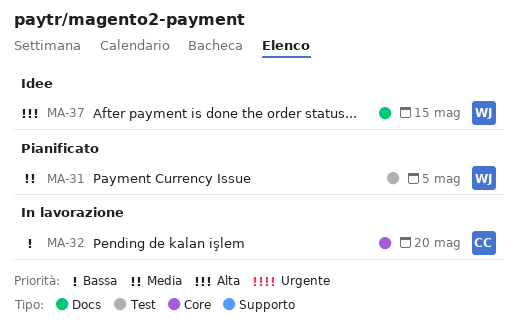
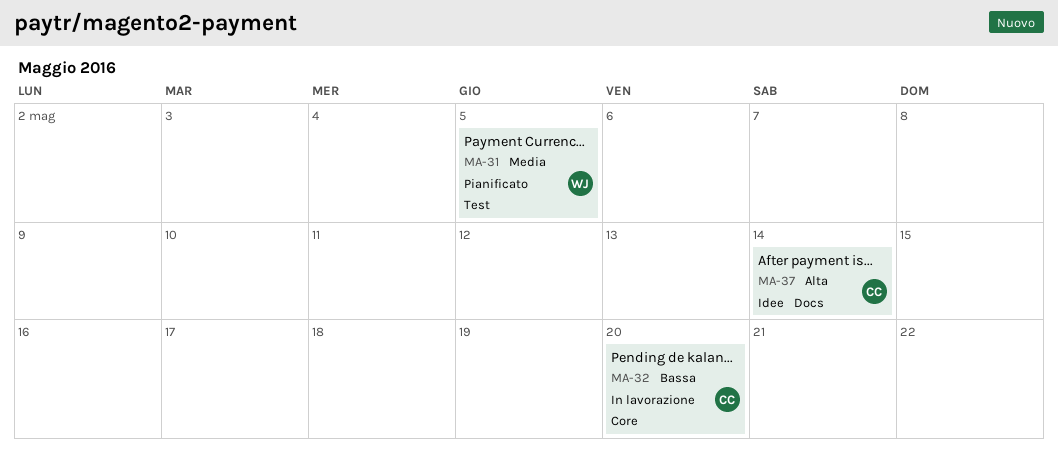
MA-37, owner: WJ -> CC
MA-37, due: May 15 -> May 14

